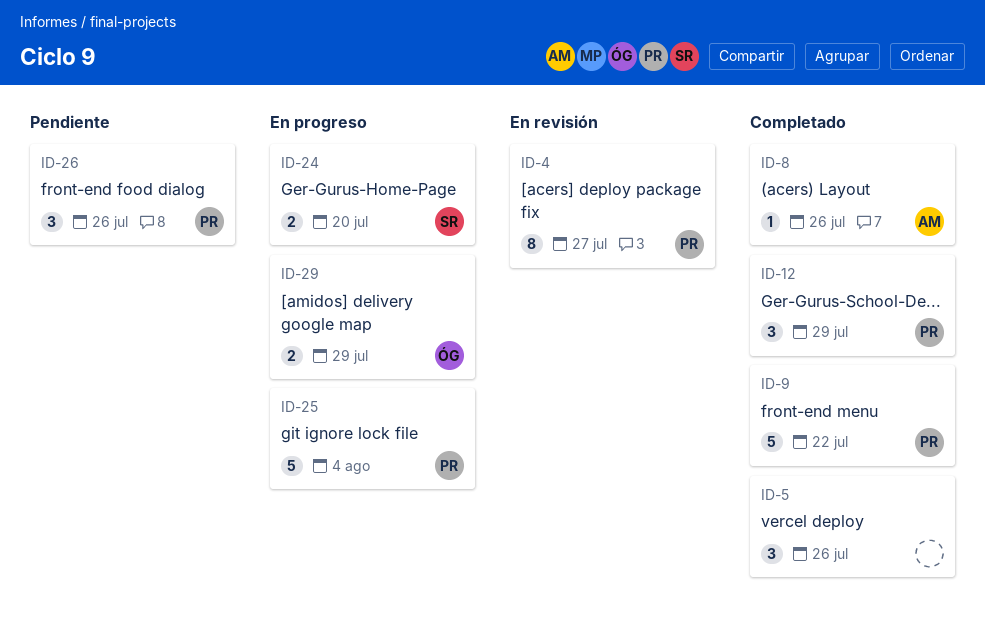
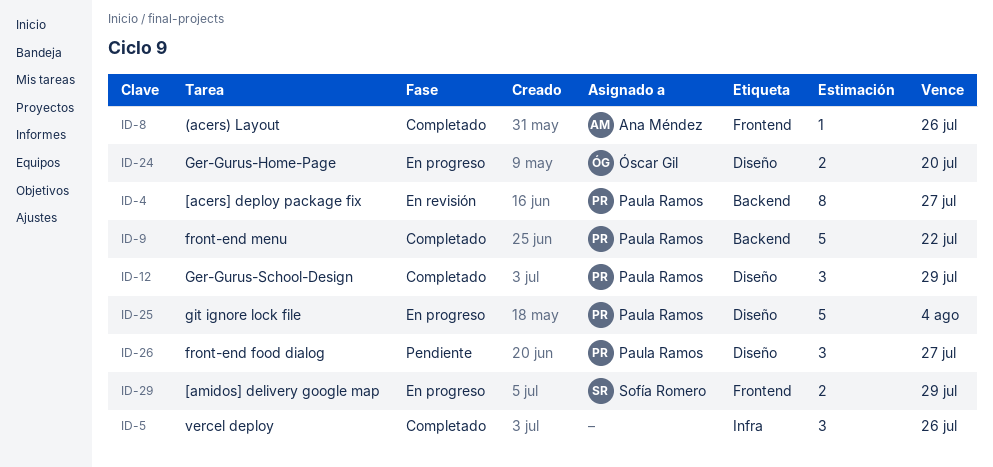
ID-24, owner: Sofía Romero -> Óscar Gil
ID-26, due: Jul 26 -> Jul 27
ID-29, owner: Óscar Gil -> Sofía Romero

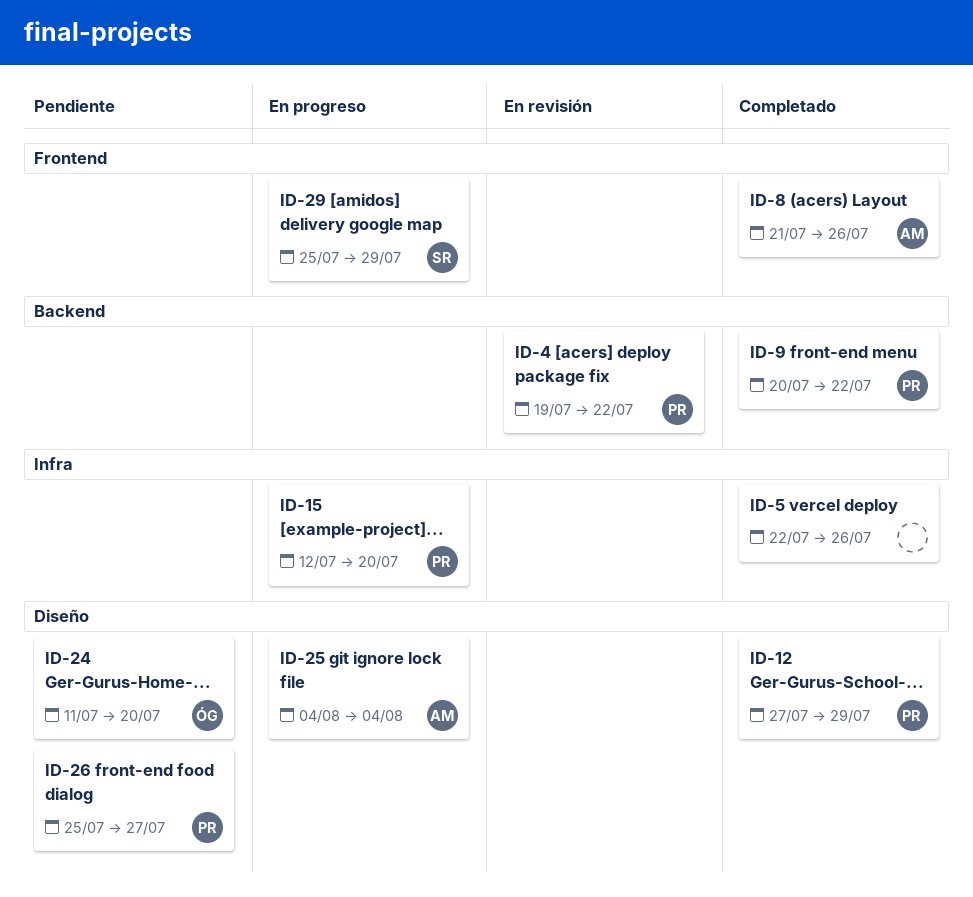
ID-4, due: Jul 27 -> Jul 22
ID-15: none -> present
ID-24, status: En progreso -> Pendiente
ID-25, owner: Paula Ramos -> Ana Méndez

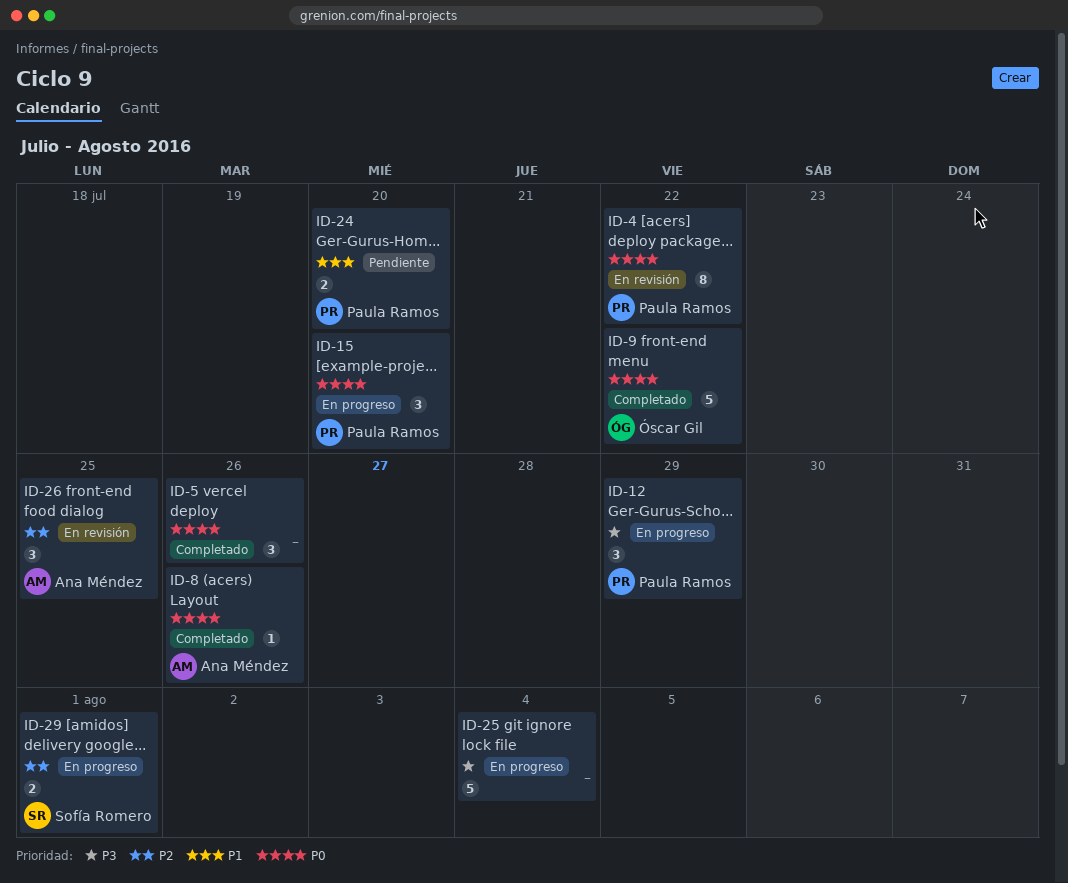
ID-9, owner: Paula Ramos -> Óscar Gil
ID-12, status: Completado -> En progreso
ID-24, owner: Óscar Gil -> Paula Ramos
ID-25, owner: Ana Méndez -> none
ID-26, status: Pendiente -> En revisión
ID-26, owner: Paula Ramos -> Ana Méndez
ID-26, due: Jul 27 -> Jul 25
ID-29, due: Jul 29 -> Aug 1

